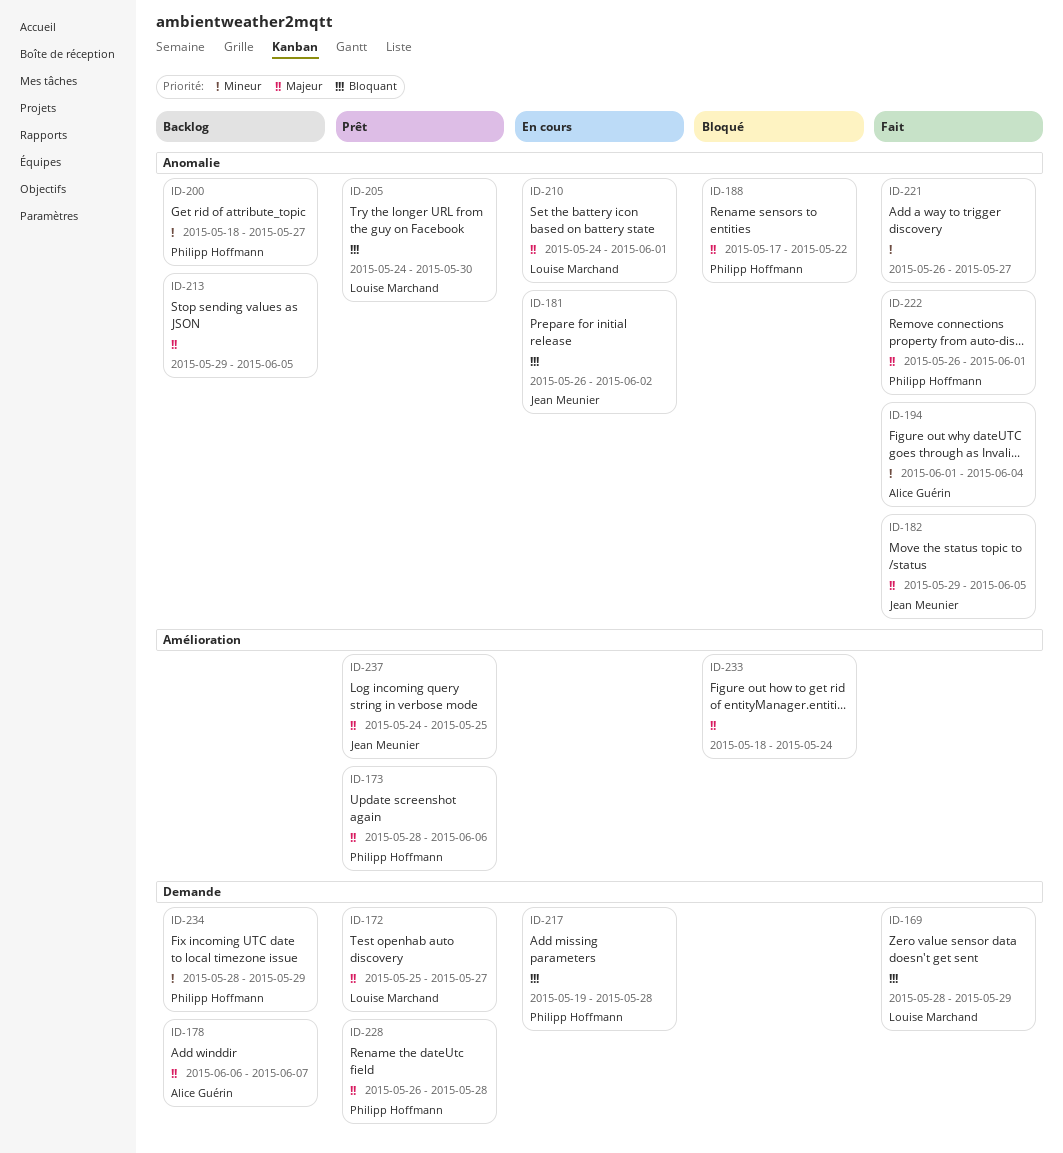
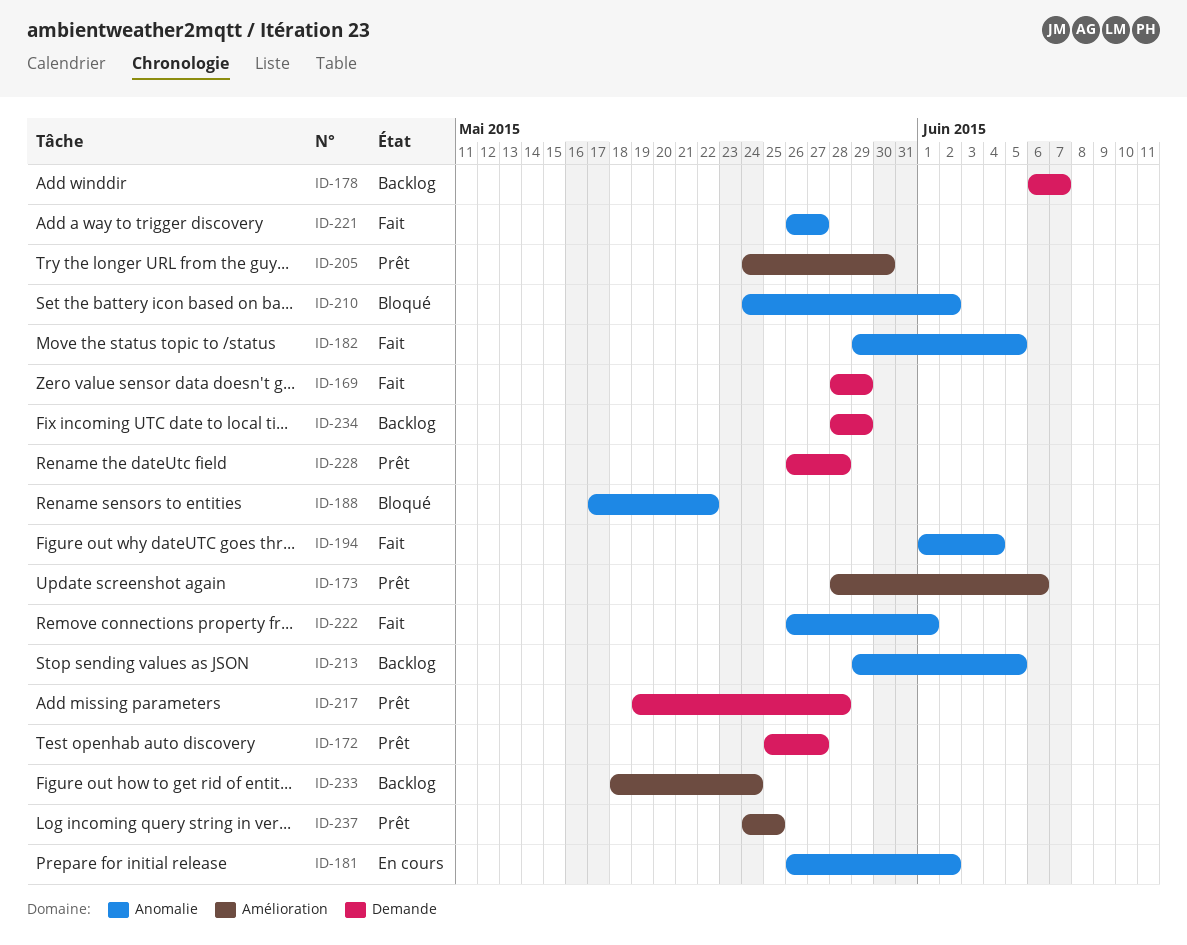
ID-200: present -> none
ID-205, label: Anomalie -> Amélioration
ID-210, status: En cours -> Bloqué
ID-210, due: Jun 1 -> Jun 2
ID-217, status: En cours -> Prêt
ID-233, status: Bloqué -> Backlog

